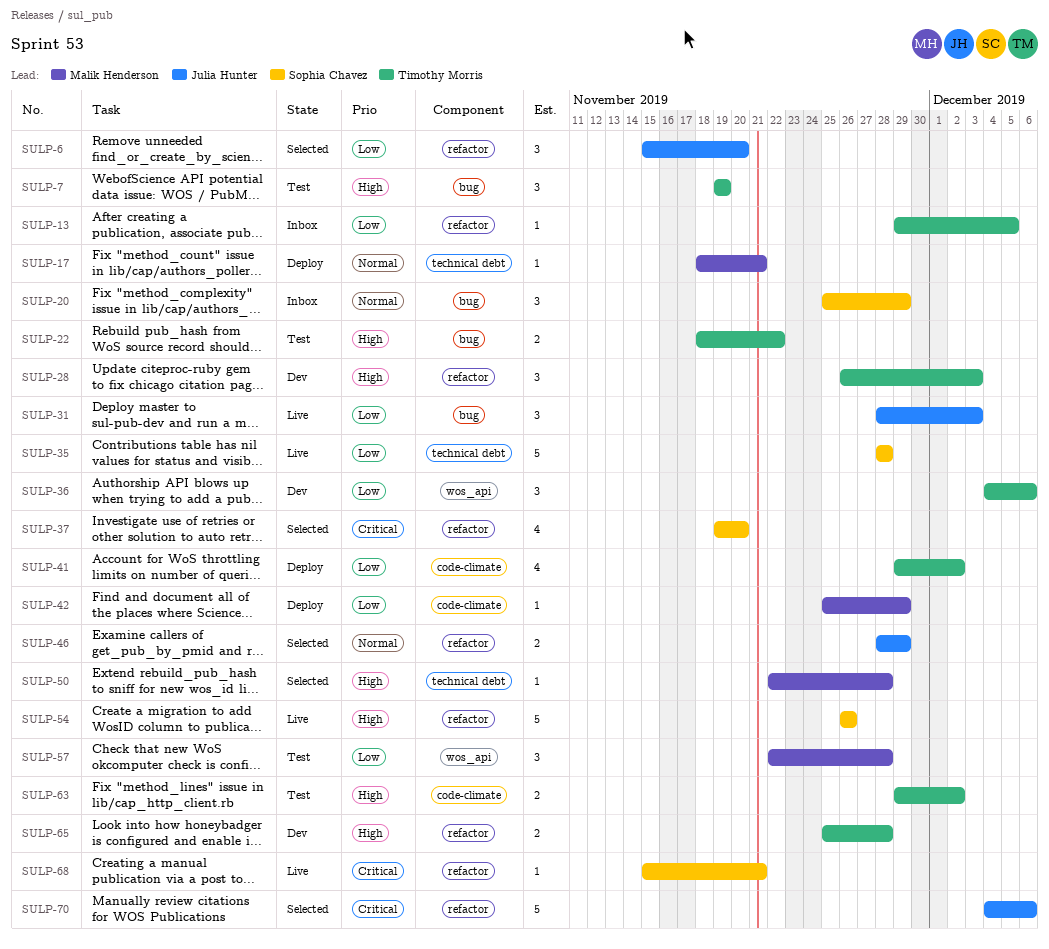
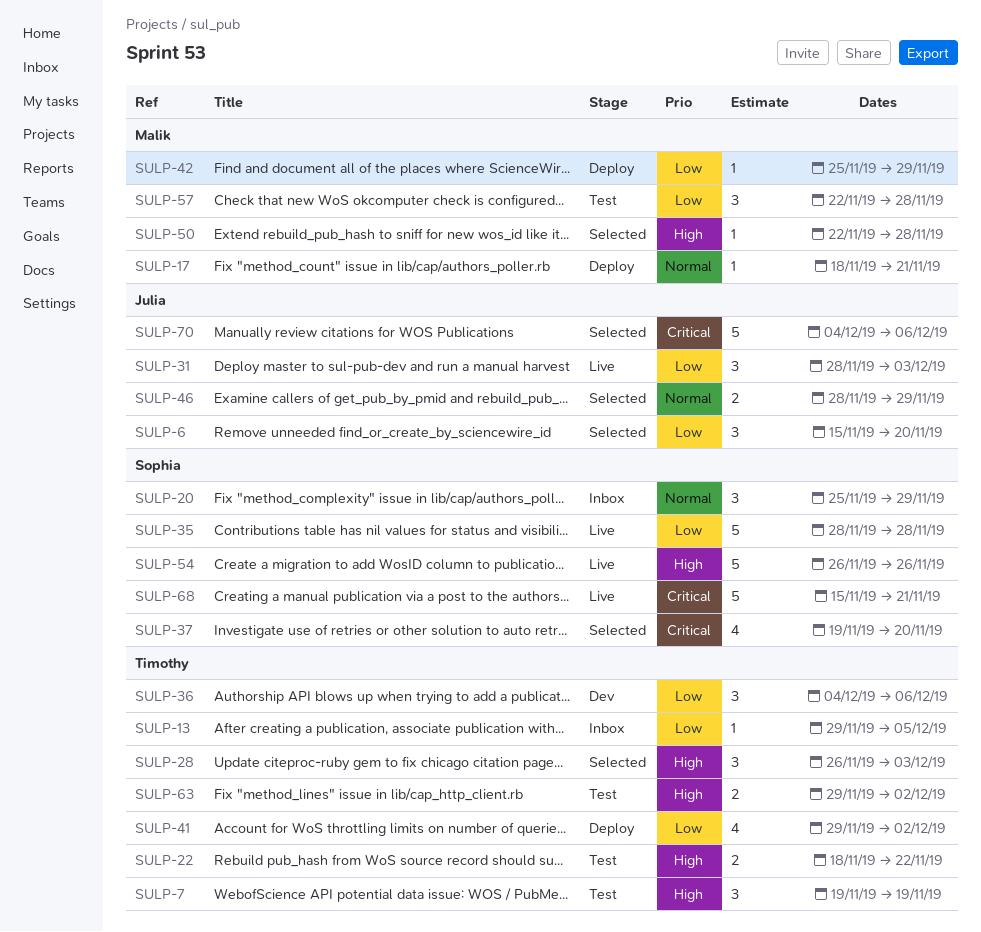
SULP-28, status: Dev -> Selected
SULP-65: present -> none
SULP-68, estimate: 1 -> 5

